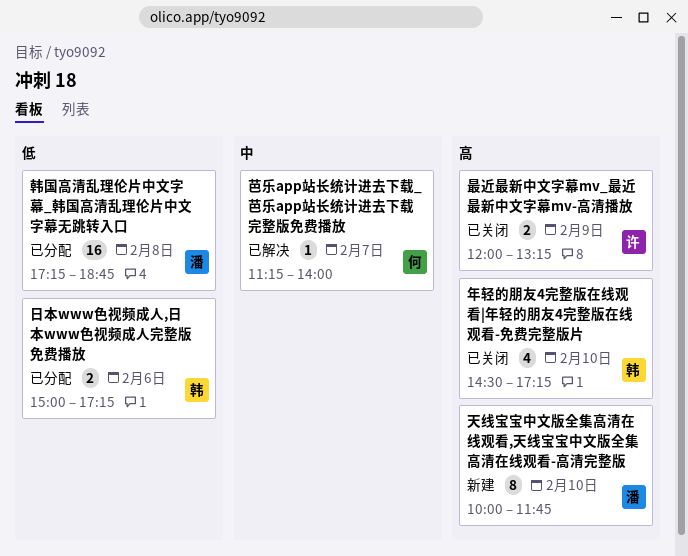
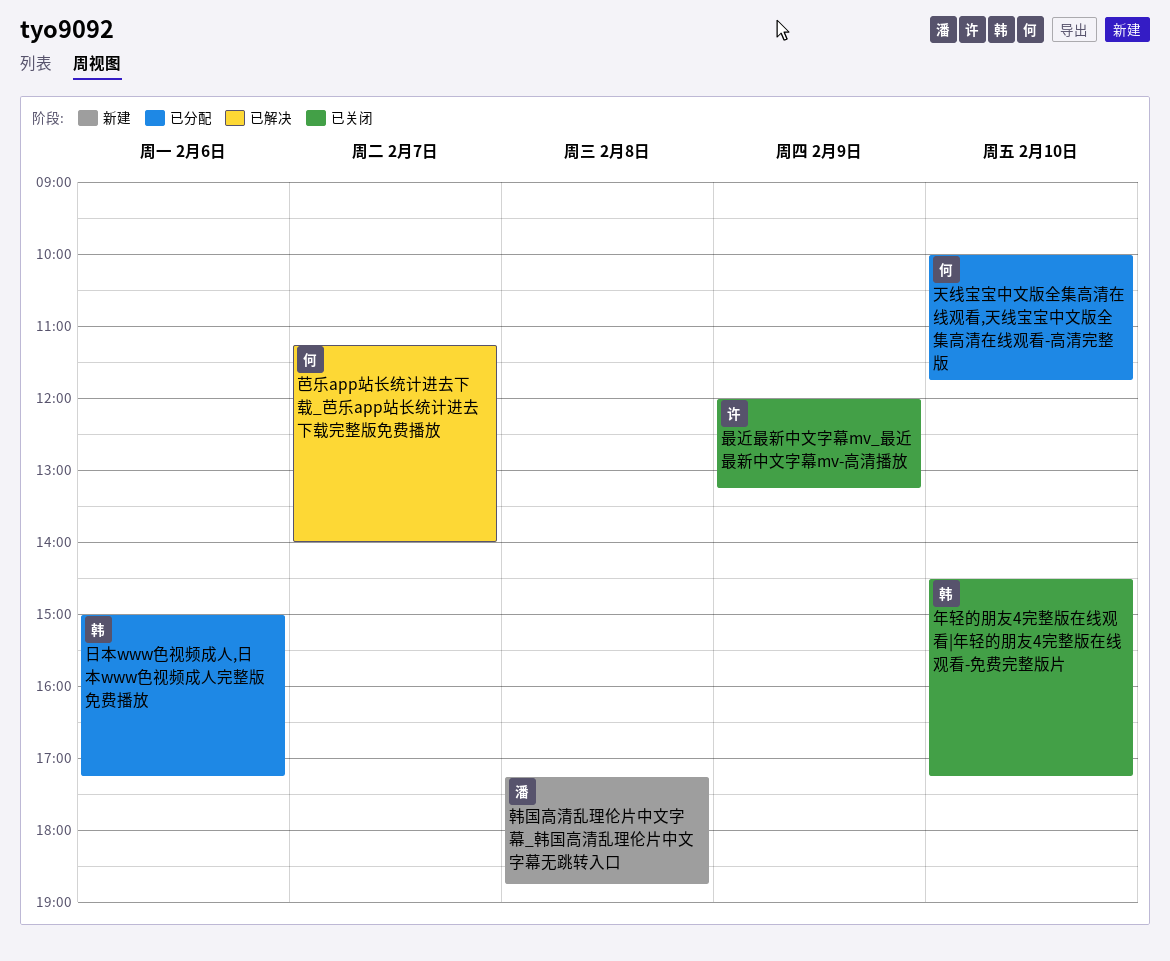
天线宝宝中文版全集高清在线观看,天线宝宝中文版全集高清在线观看-高清完整版, status: 新建 -> 已分配
天线宝宝中文版全集高清在线观看,天线宝宝中文版全集高清在线观看-高清完整版, owner: 潘 -> 何
韩国高清乱理伦片中文字幕_韩国高清乱理伦片中文字幕无跳转入口, status: 已分配 -> 新建

